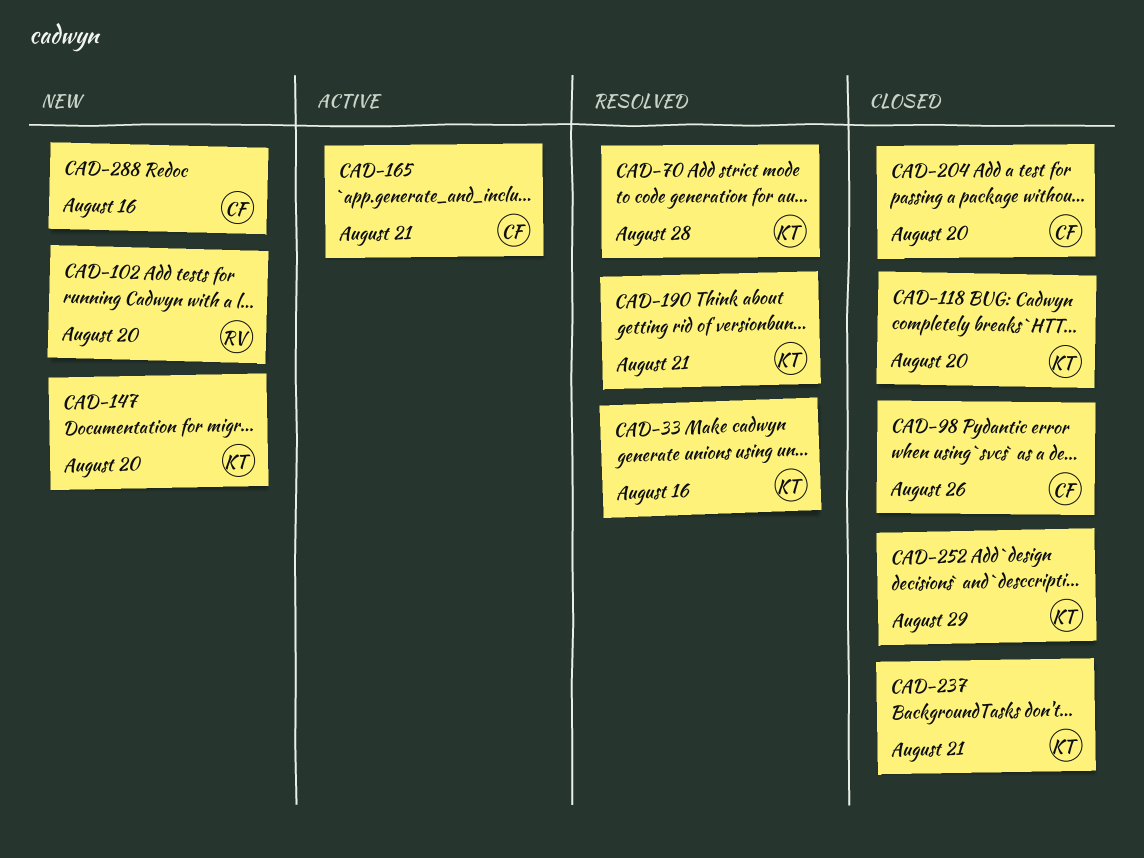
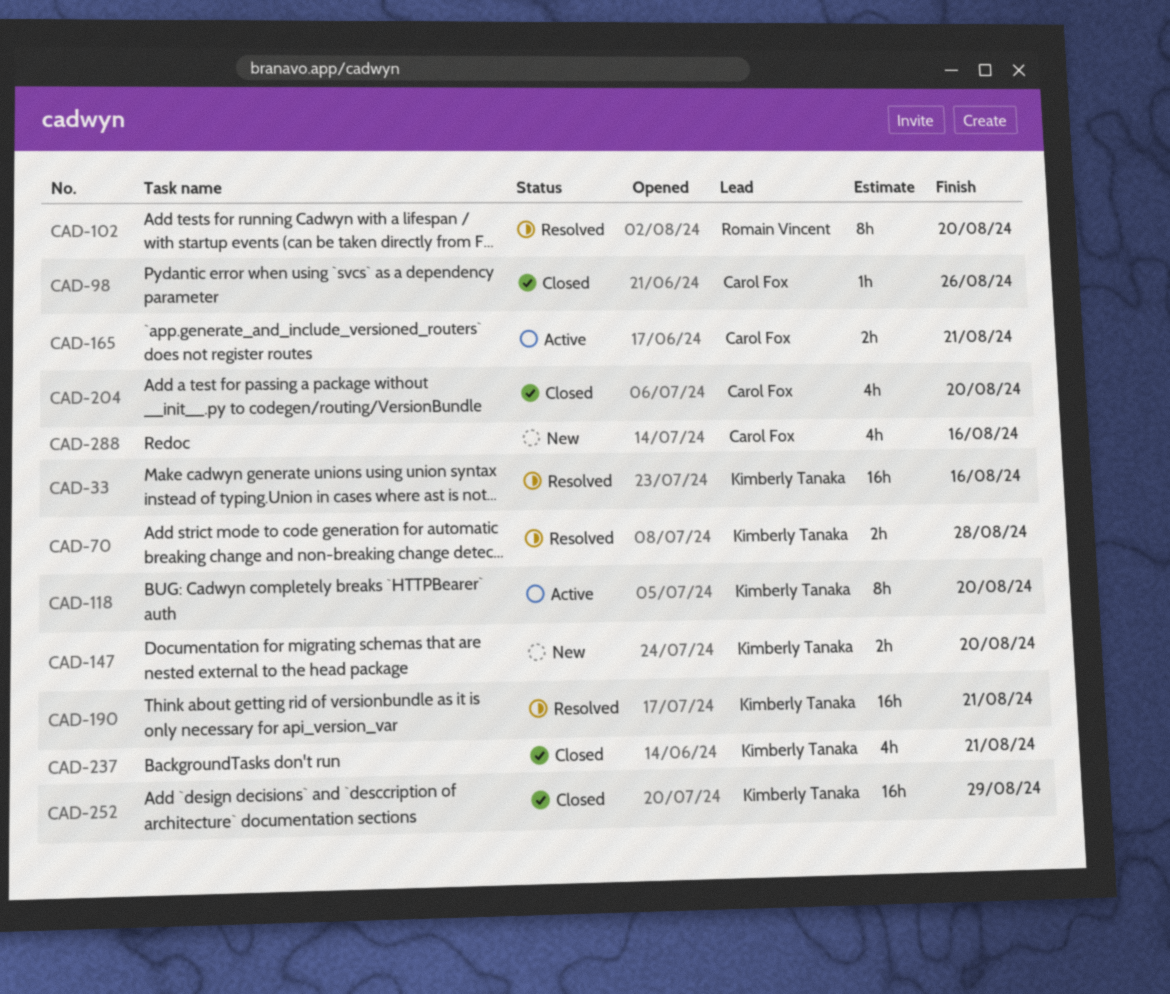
CAD-102, status: New -> Resolved
CAD-118, status: Closed -> Active

